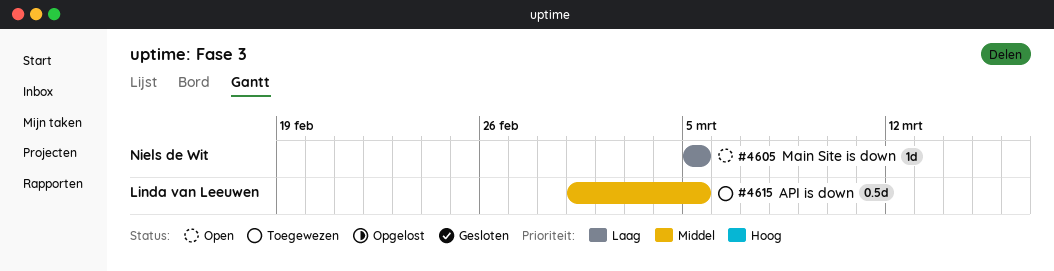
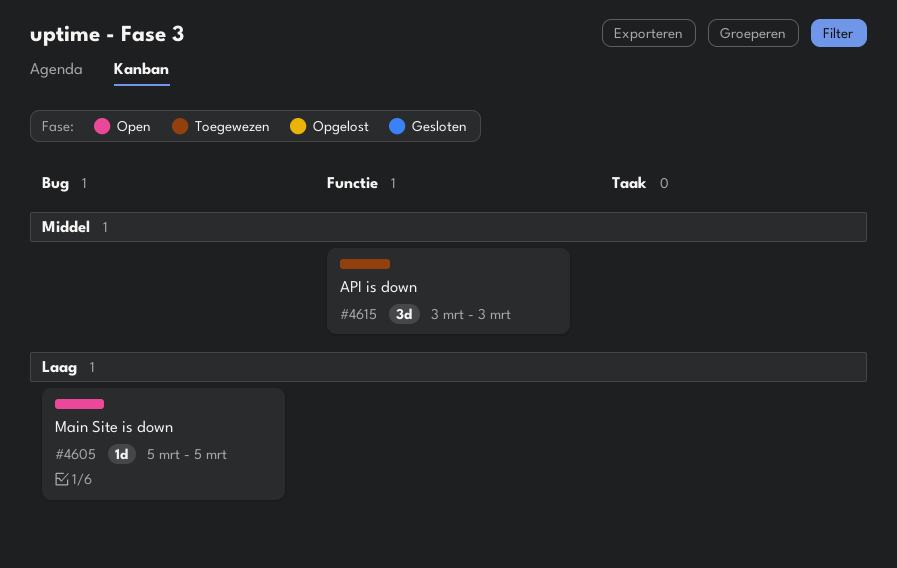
#4615, estimate: 0.5d -> 3d
#4615, start: Mar 1 -> Mar 3
#4615, due: Mar 5 -> Mar 3

